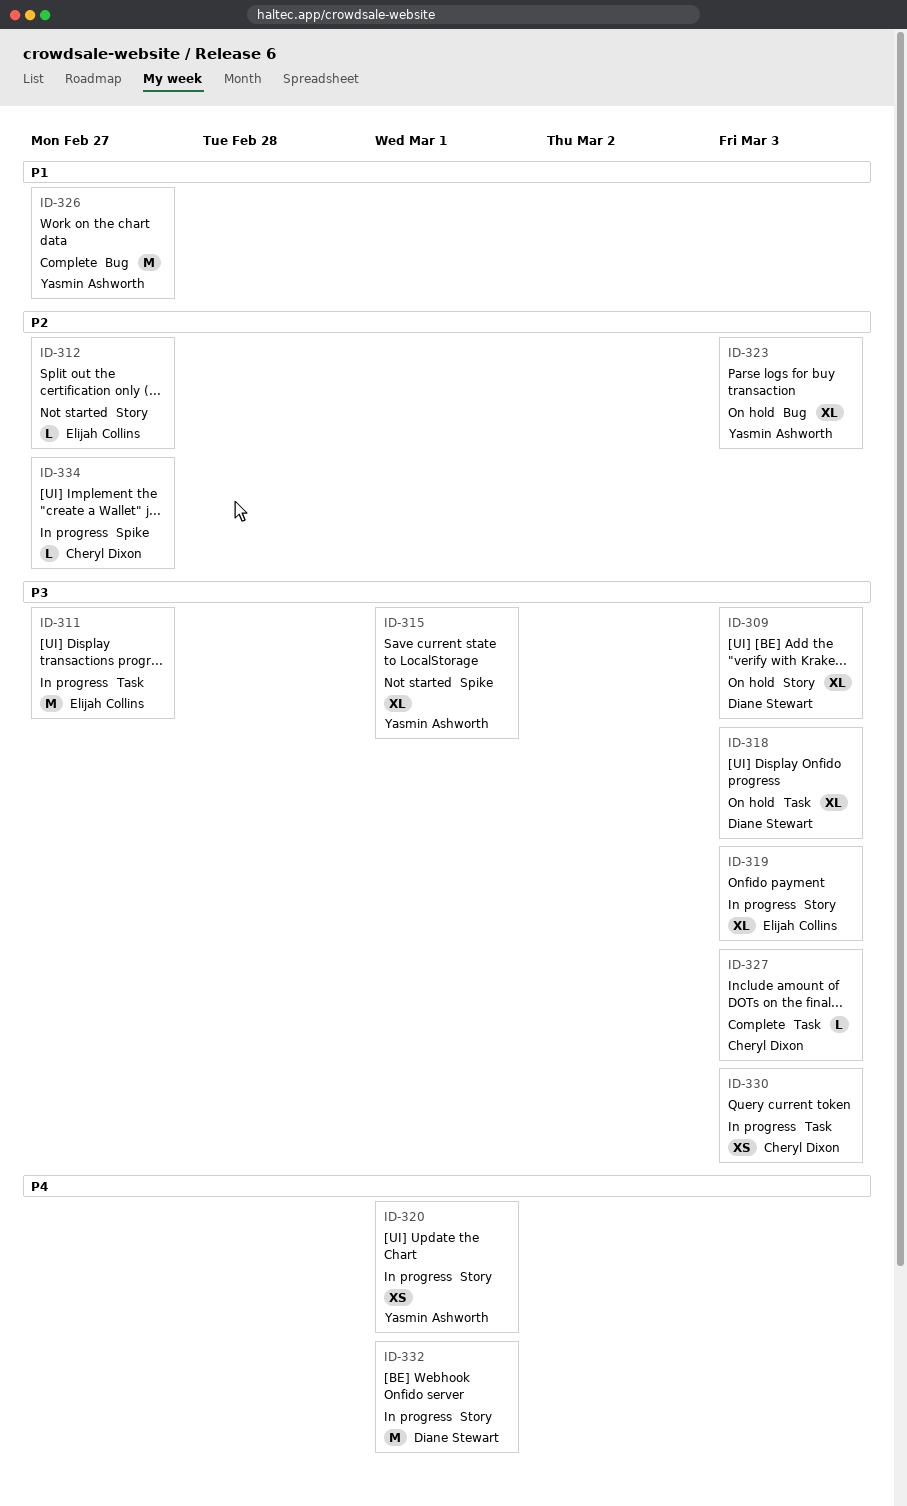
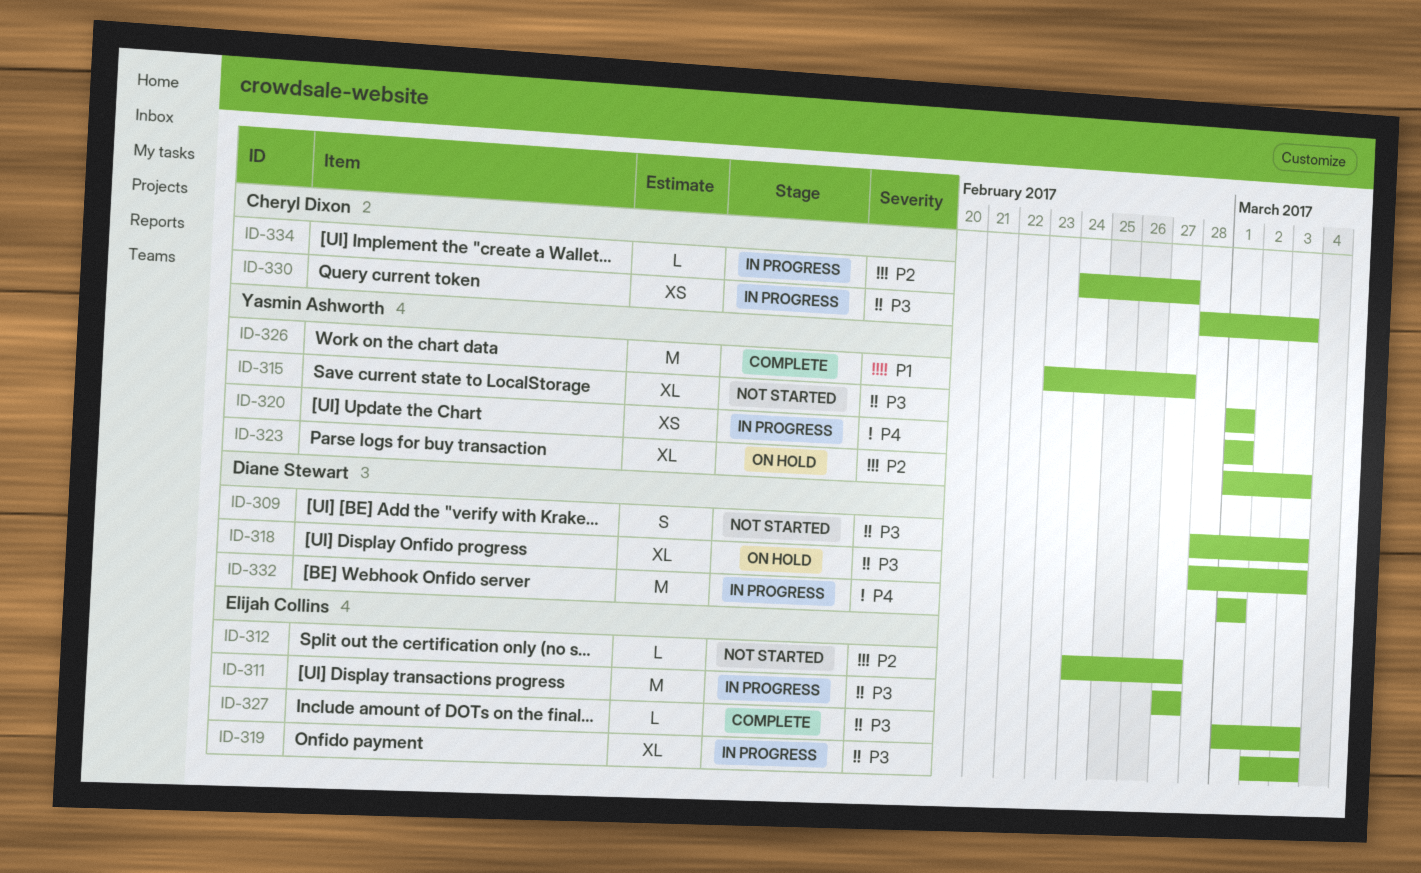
ID-309, status: On hold -> Not started
ID-309, estimate: XL -> S
ID-327, owner: Cheryl Dixon -> Elijah Collins

